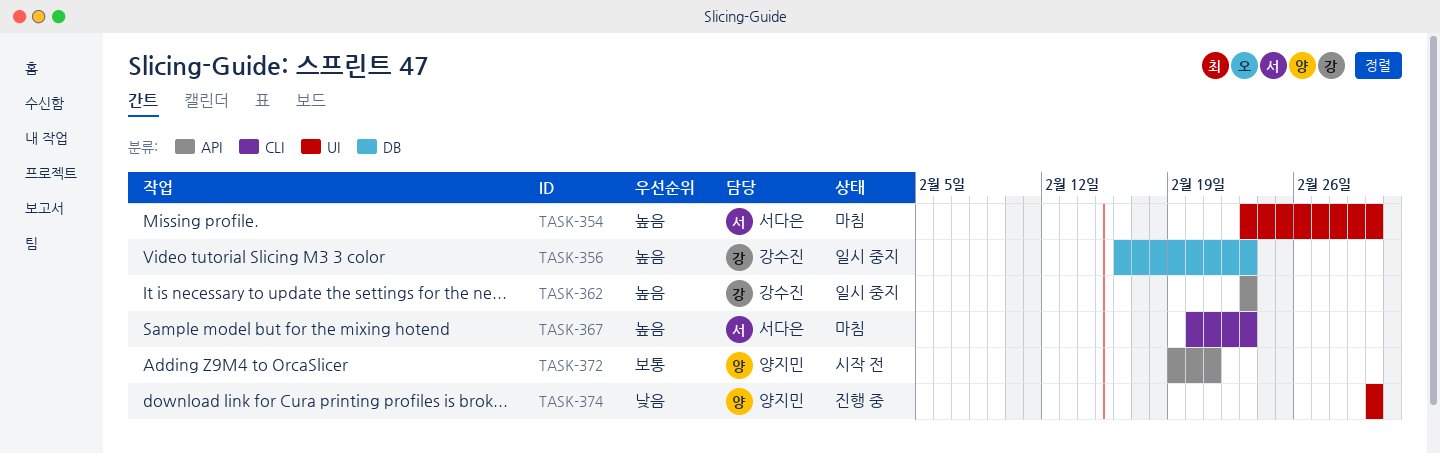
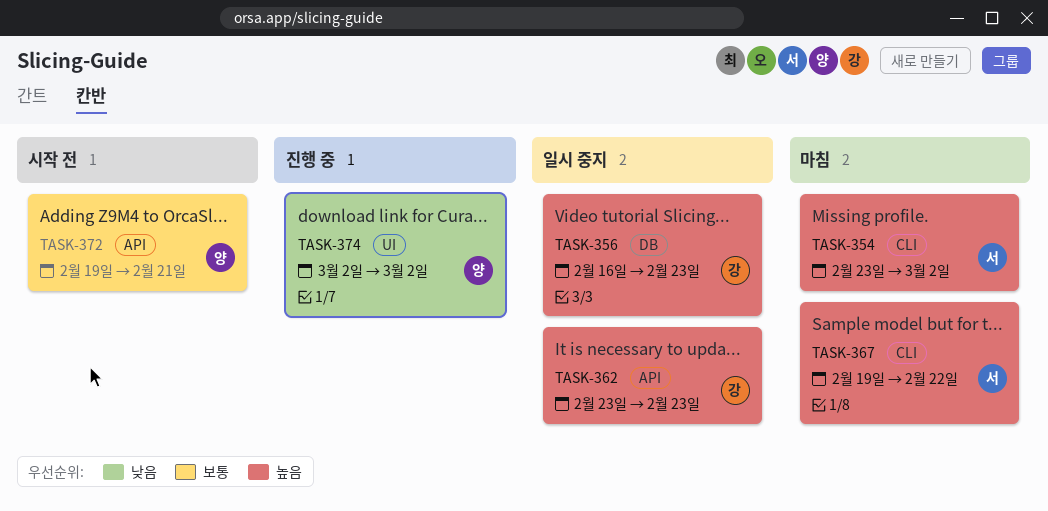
TASK-354, label: UI -> CLI
TASK-367, start: Feb 20 -> Feb 19
TASK-367, due: Feb 23 -> Feb 22

